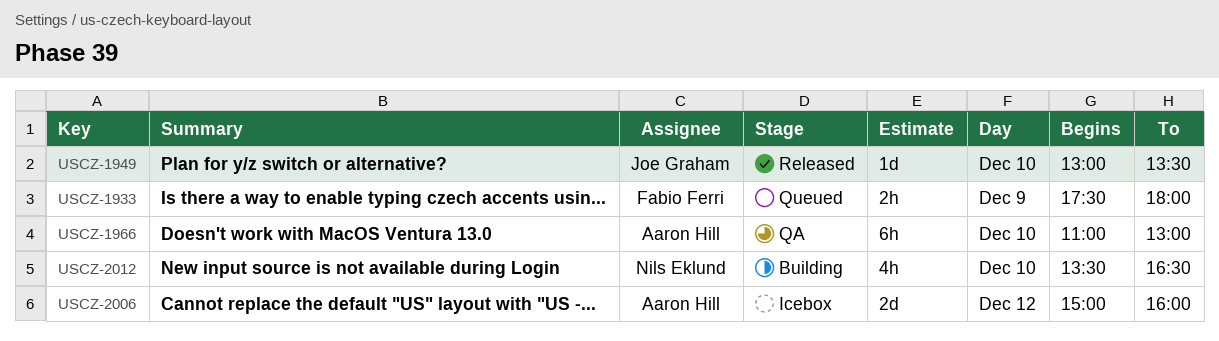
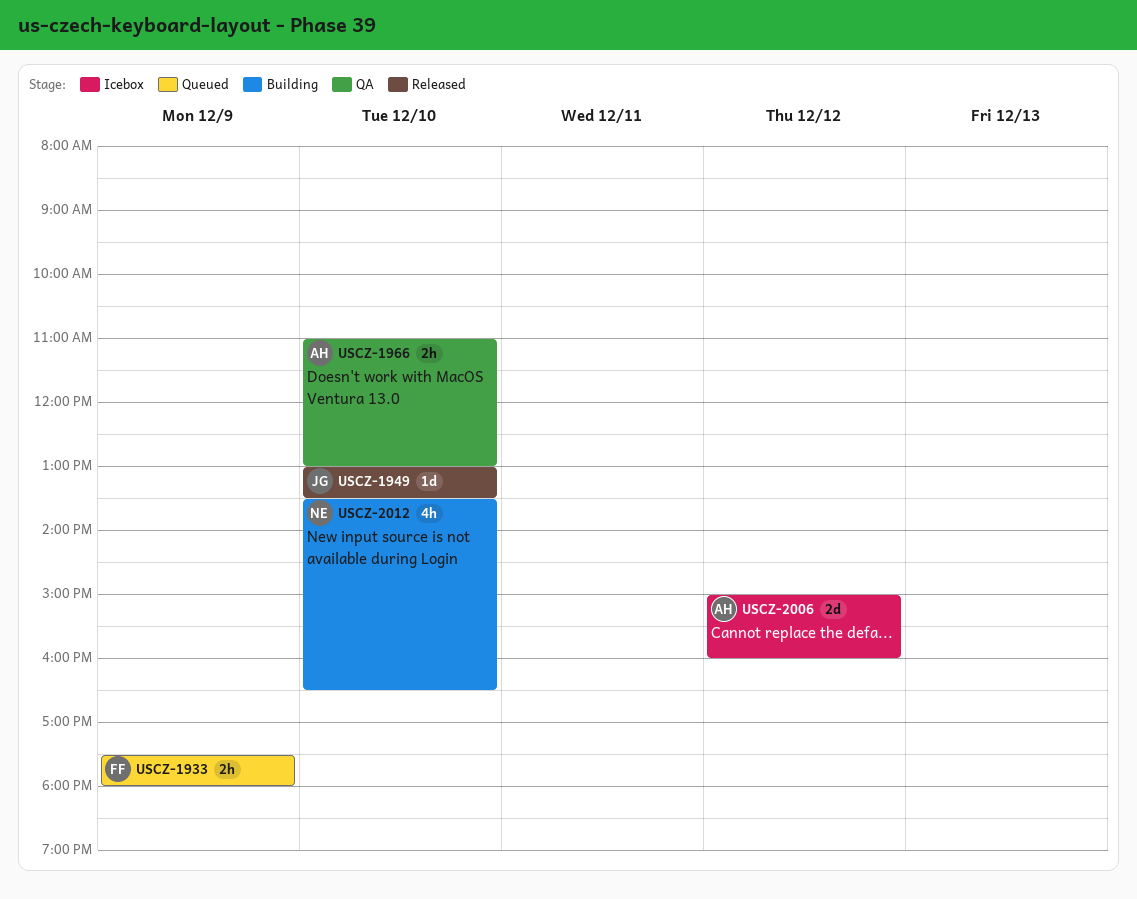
USCZ-1966, estimate: 6h -> 2h

